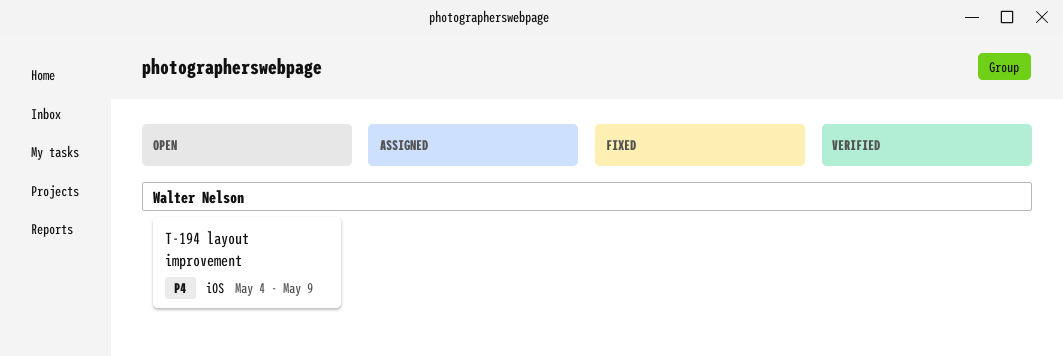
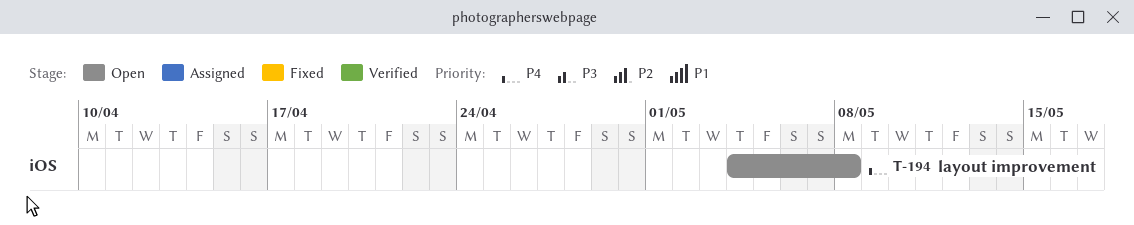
T-194, due: May 9 -> May 8

